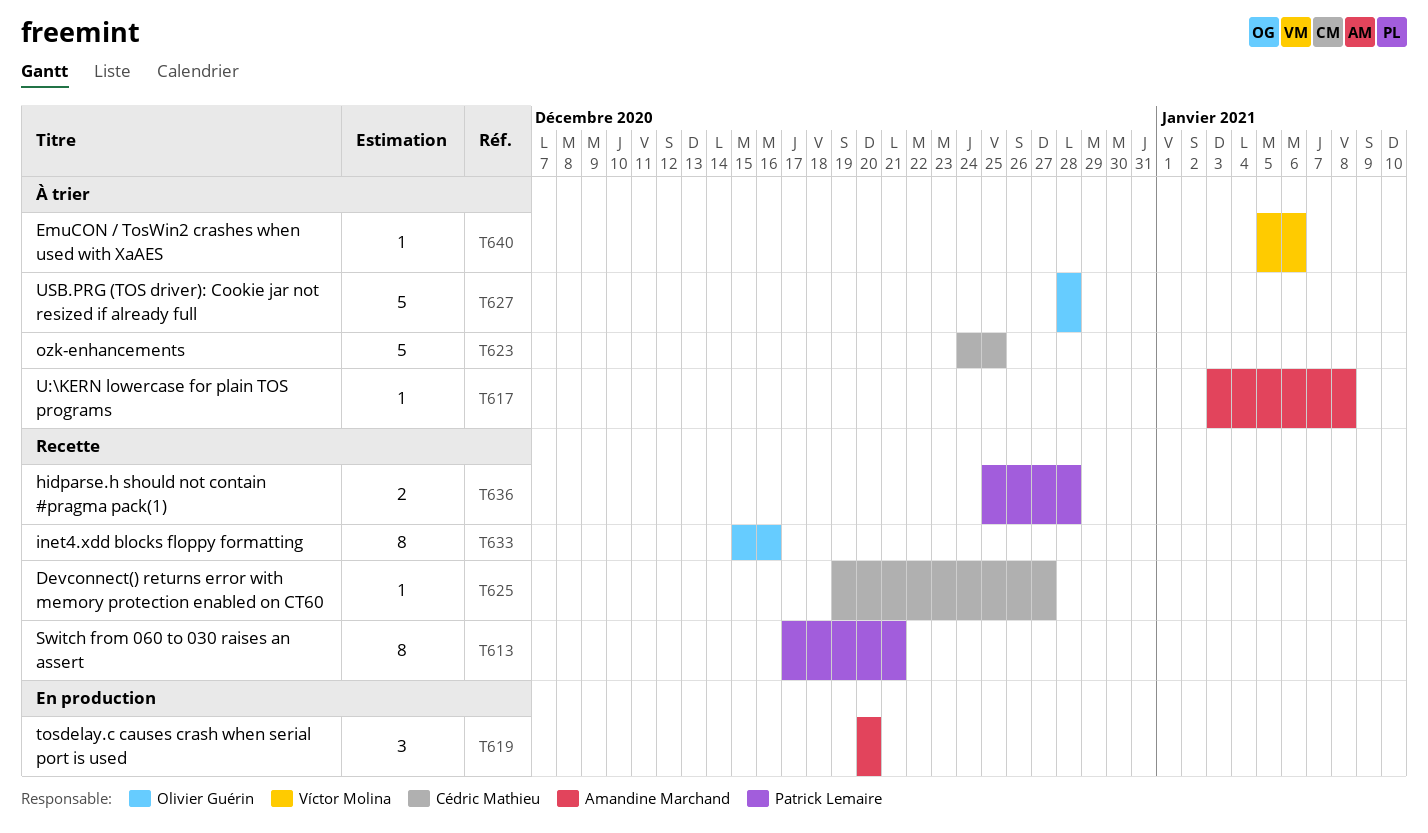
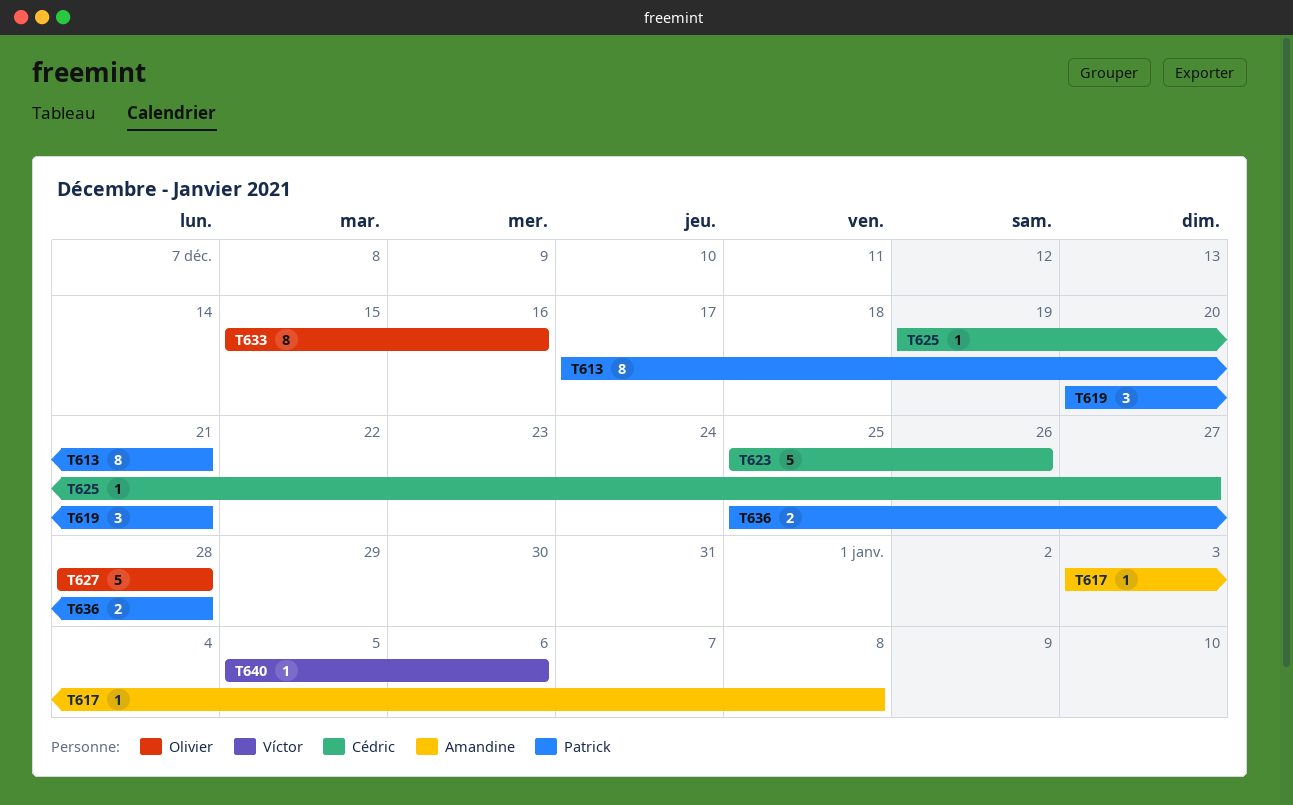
T619, owner: Amandine Marchand -> Patrick Lemaire
T619, due: Dec 20 -> Dec 21
T623, start: Dec 24 -> Dec 25
T623, due: Dec 25 -> Dec 26

